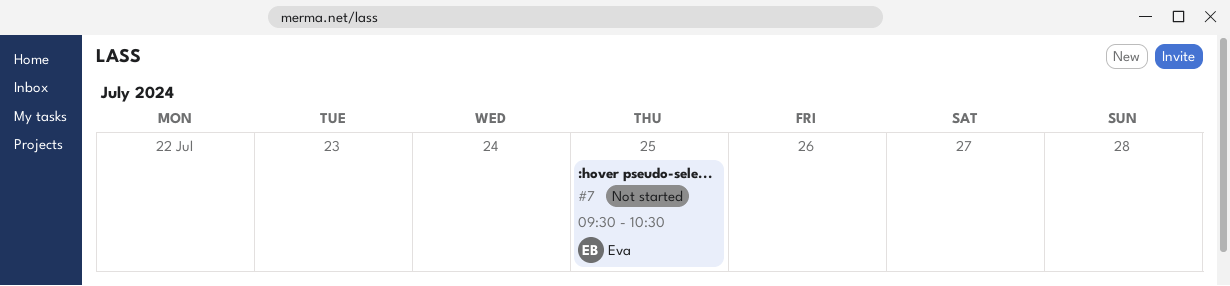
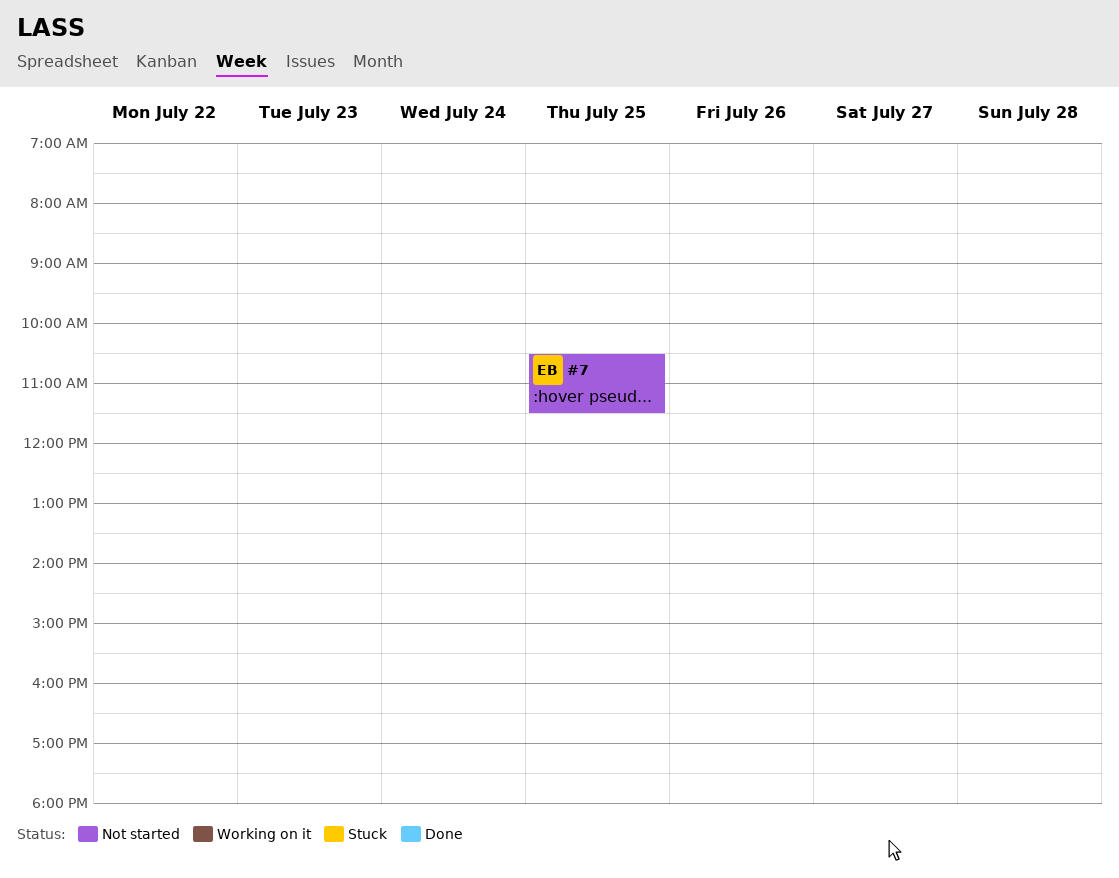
#7, begins: 09:30 -> 10:30
#7, ends: 10:30 -> 11:30

